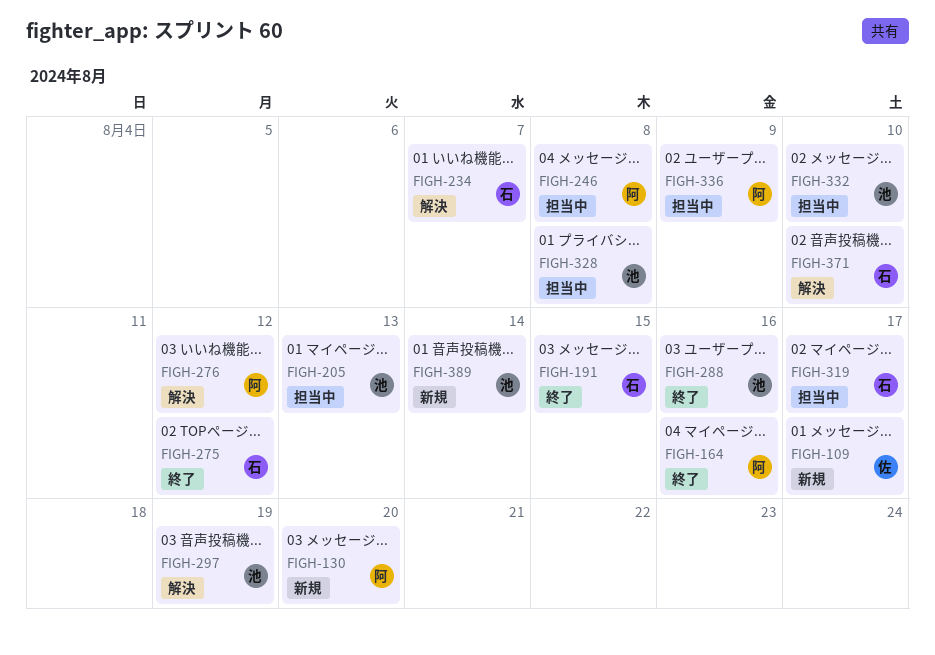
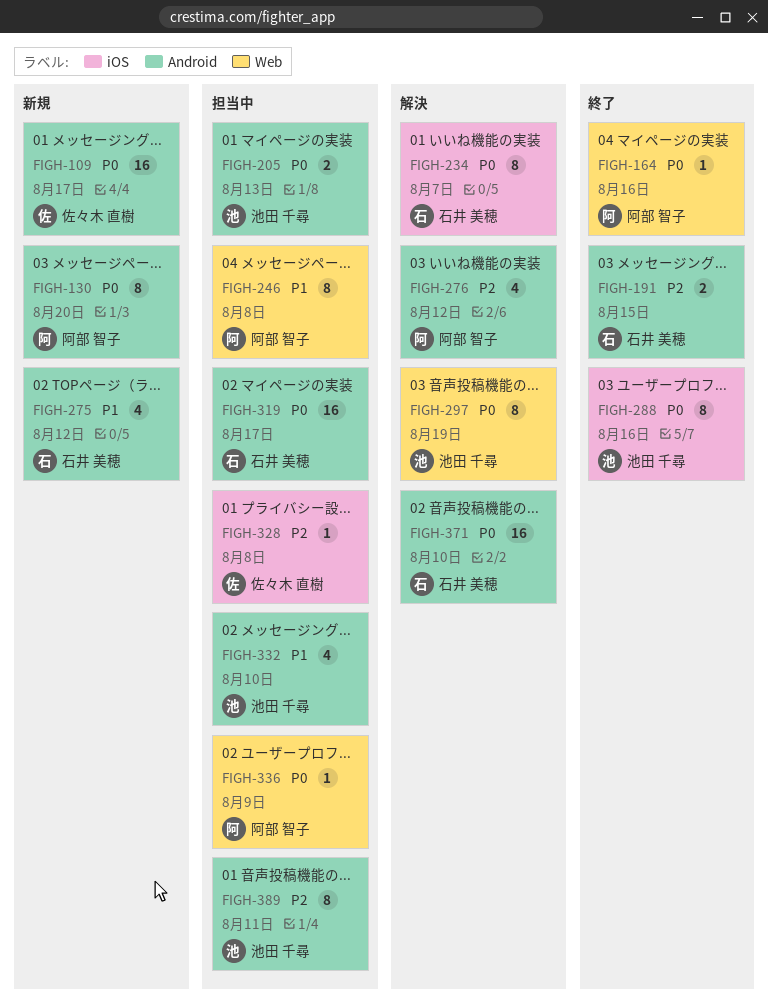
FIGH-275, status: 終了 -> 新規
FIGH-328, owner: 池田 千尋 -> 佐々木 直樹
FIGH-389, status: 新規 -> 担当中
FIGH-389, due: Aug 14 -> Aug 11

